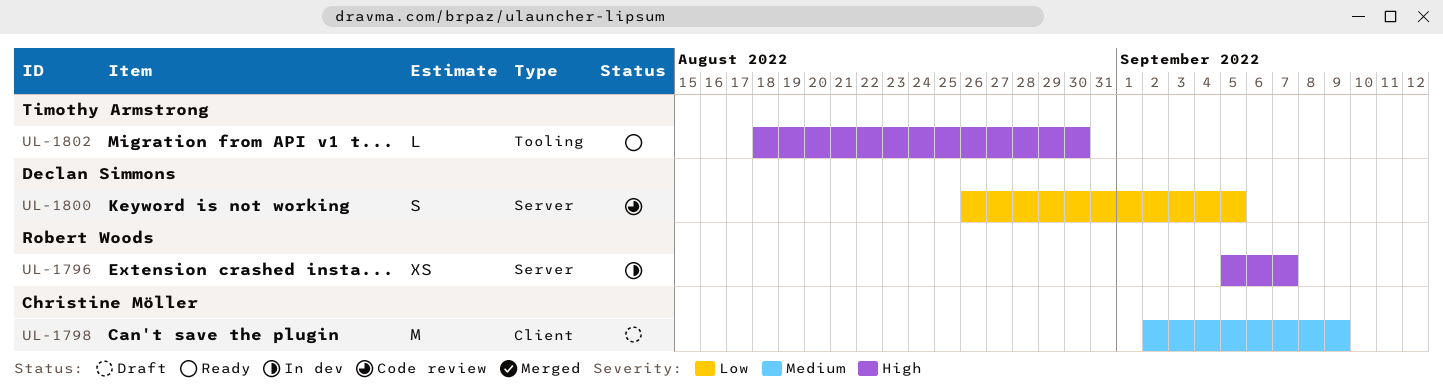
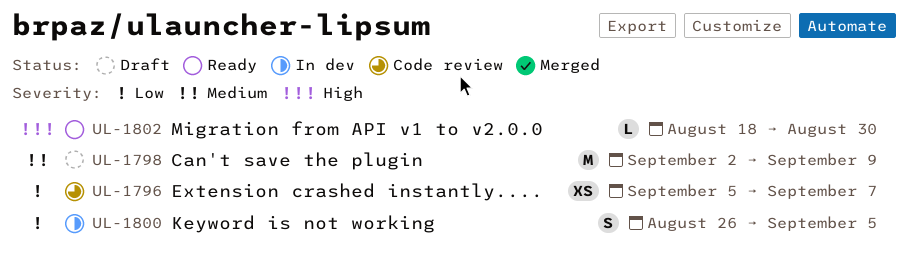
UL-1796, status: In dev -> Code review
UL-1796, priority: High -> Low
UL-1800, status: Code review -> In dev

